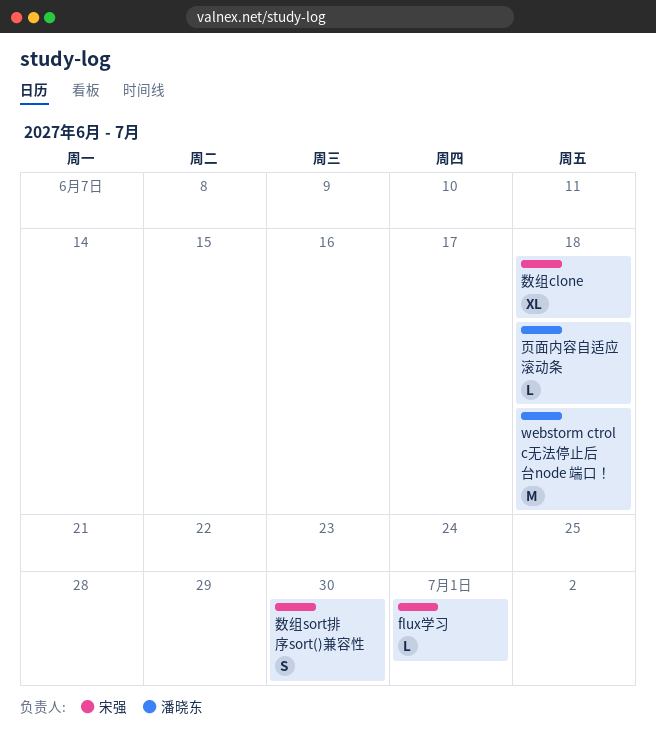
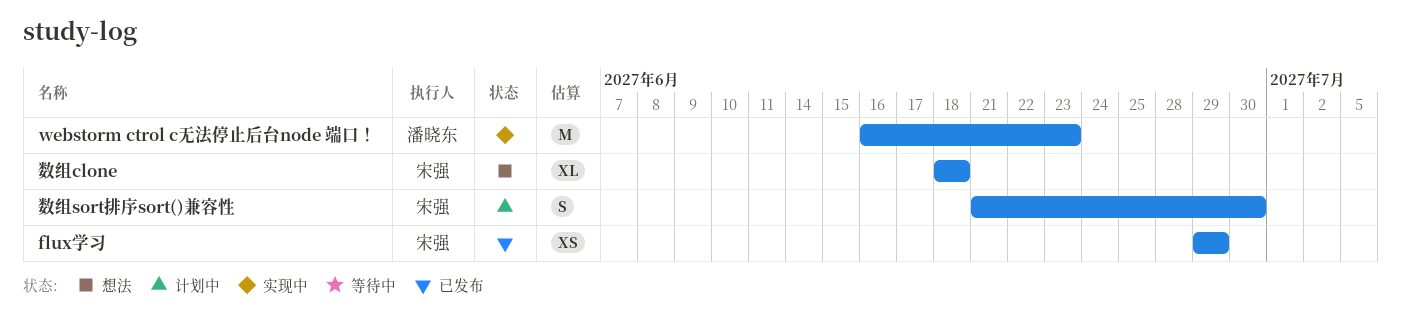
flux学习, estimate: L -> XS
flux学习, due: Jul 1 -> Jun 29
webstorm ctrol c无法停止后台node 端口！, due: Jun 18 -> Jun 23
页面内容自适应滚动条: present -> none

